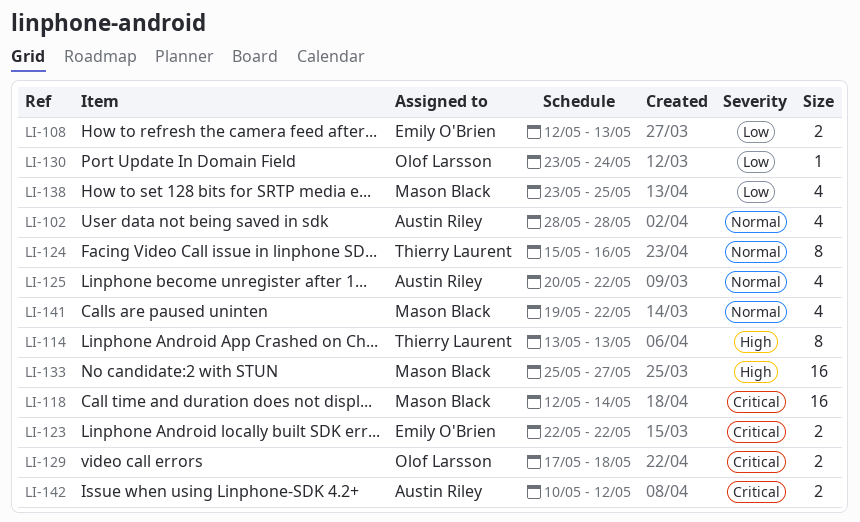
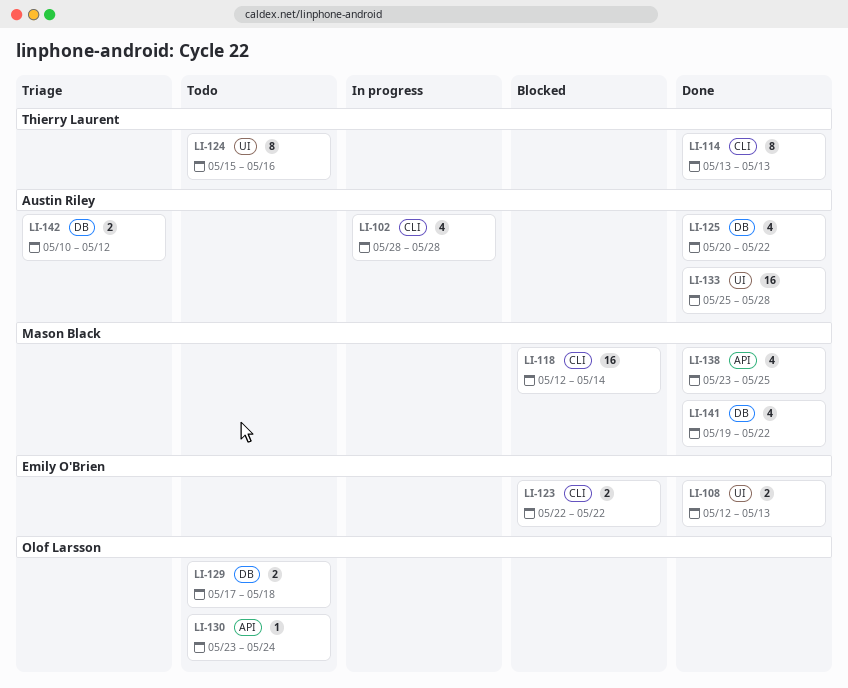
LI-133, owner: Mason Black -> Austin Riley
LI-133, due: May 27 -> May 28

